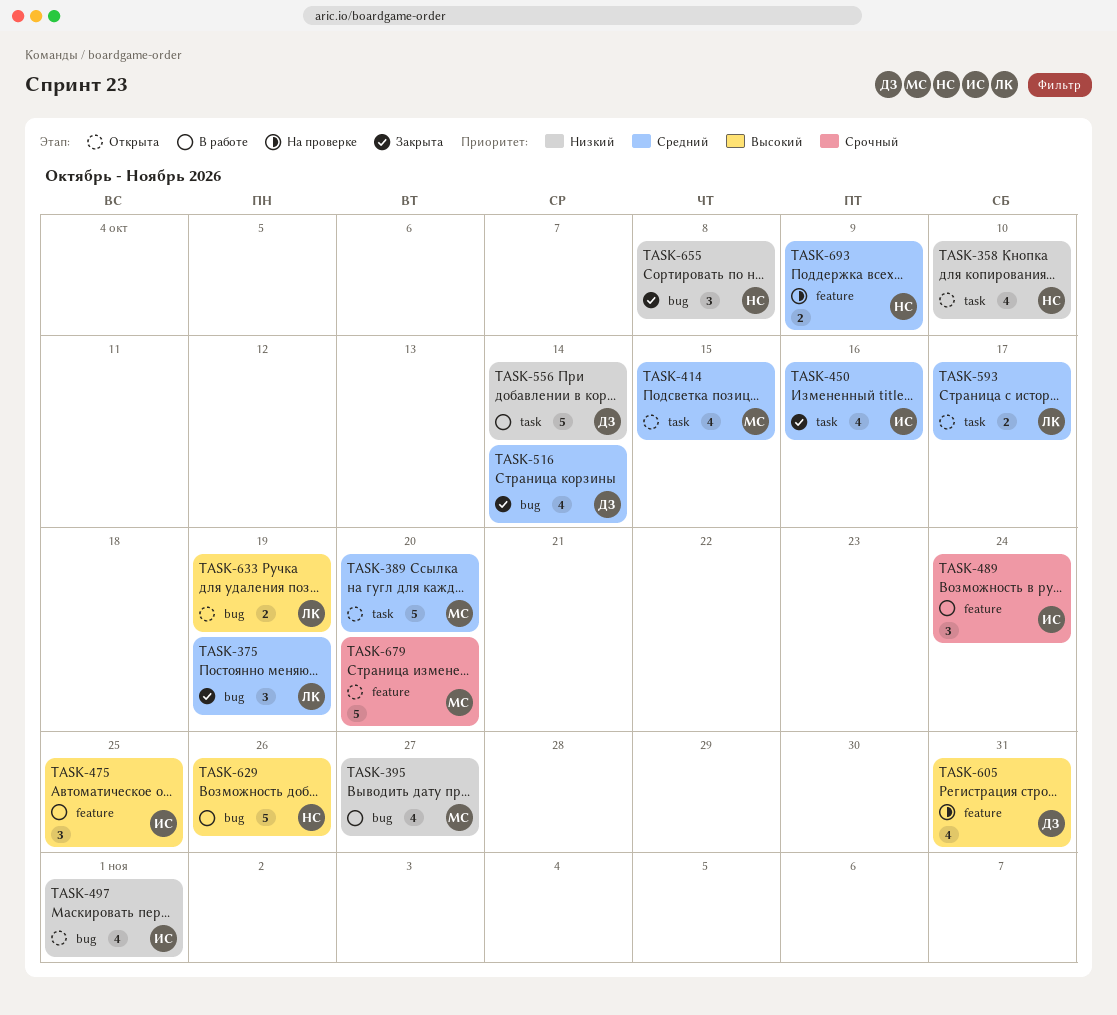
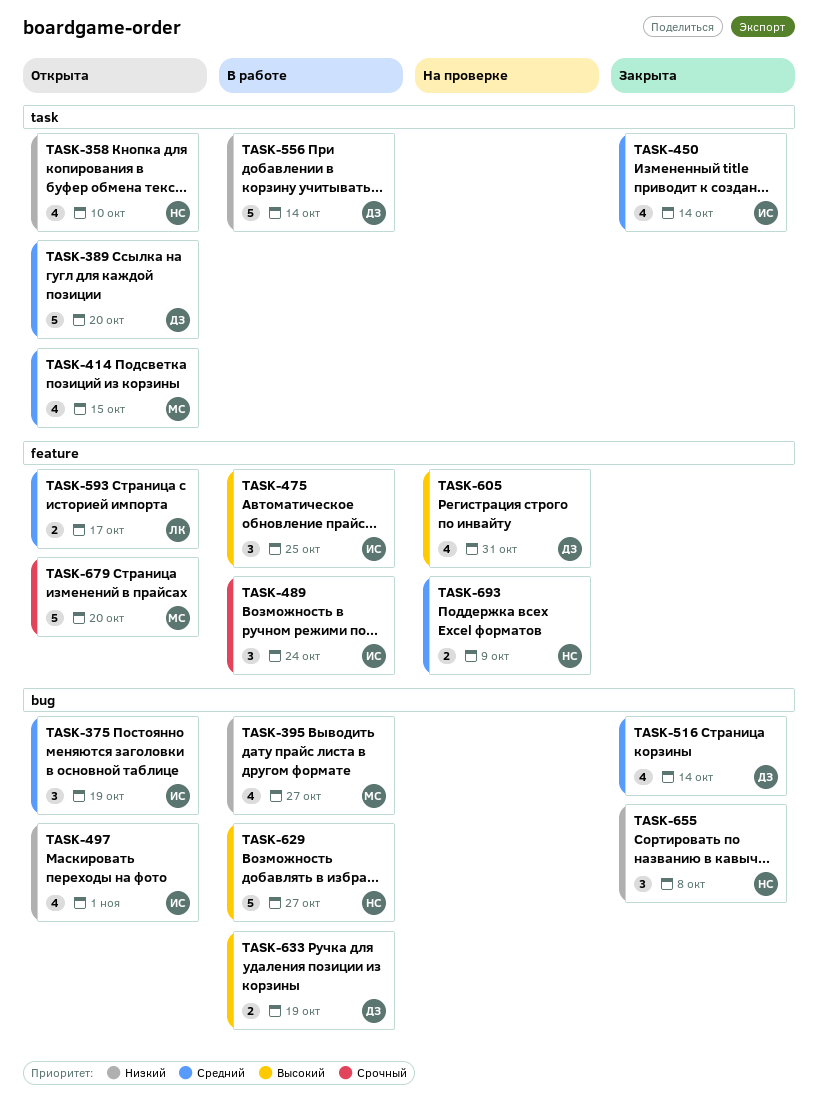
TASK-375, status: Закрыта -> Открыта
TASK-375, owner: ЛК -> ИС
TASK-389, owner: МС -> ДЗ
TASK-450, due: Oct 16 -> Oct 14
TASK-593, label: task -> feature
TASK-629, due: Oct 26 -> Oct 27
TASK-633, status: Открыта -> В работе
TASK-633, owner: ЛК -> ДЗ

